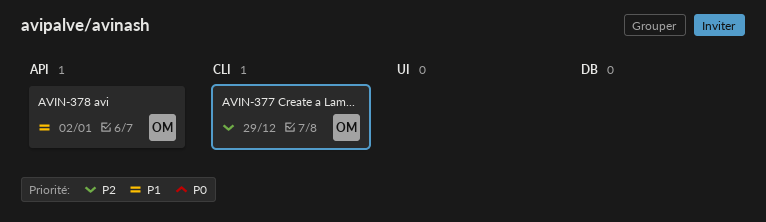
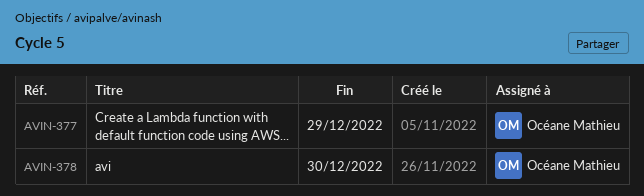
AVIN-378, due: Jan 2 -> Dec 30

